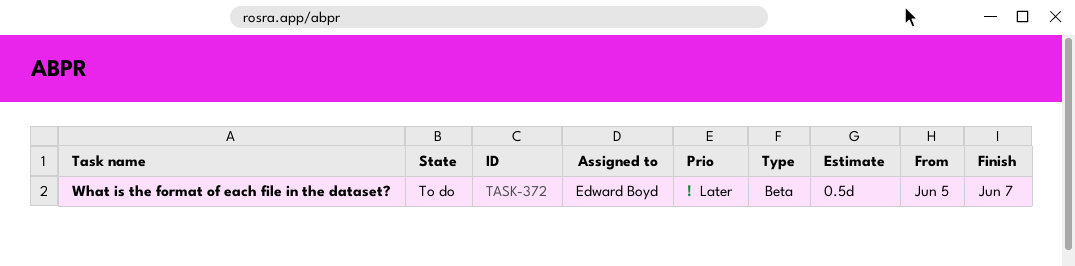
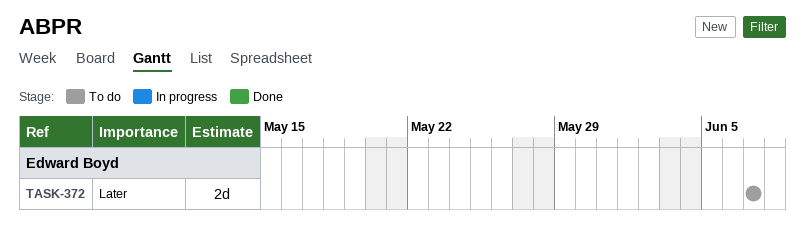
TASK-372, estimate: 0.5d -> 2d
TASK-372, start: Jun 5 -> Jun 7

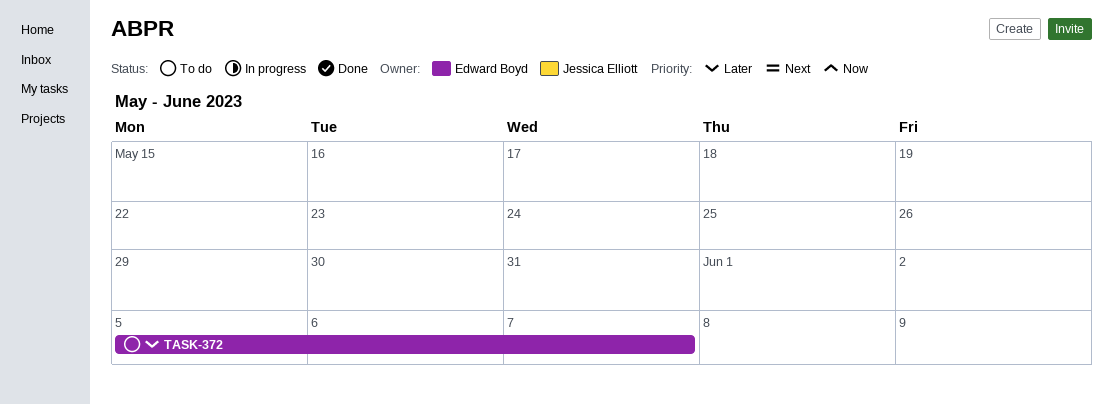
TASK-372, start: Jun 7 -> Jun 5

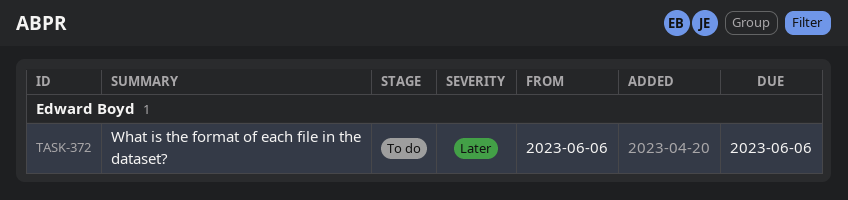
TASK-372, start: Jun 5 -> Jun 6
TASK-372, due: Jun 7 -> Jun 6

